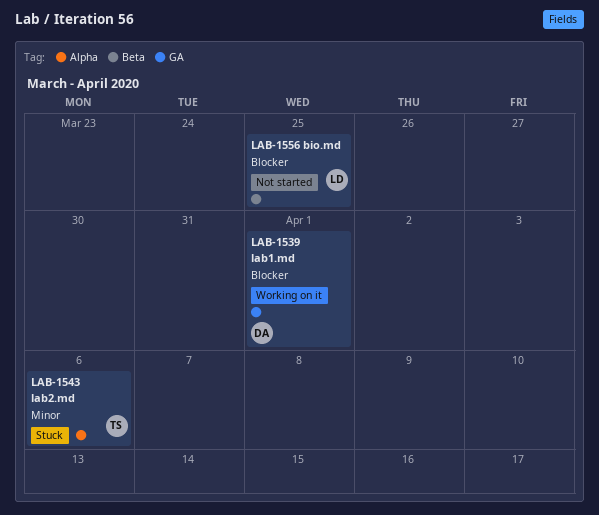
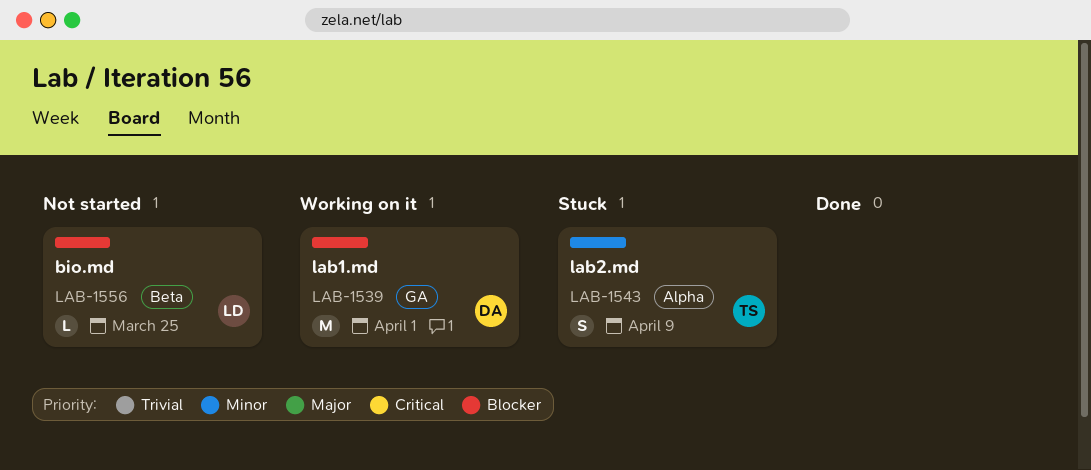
LAB-1543, due: Apr 6 -> Apr 9

